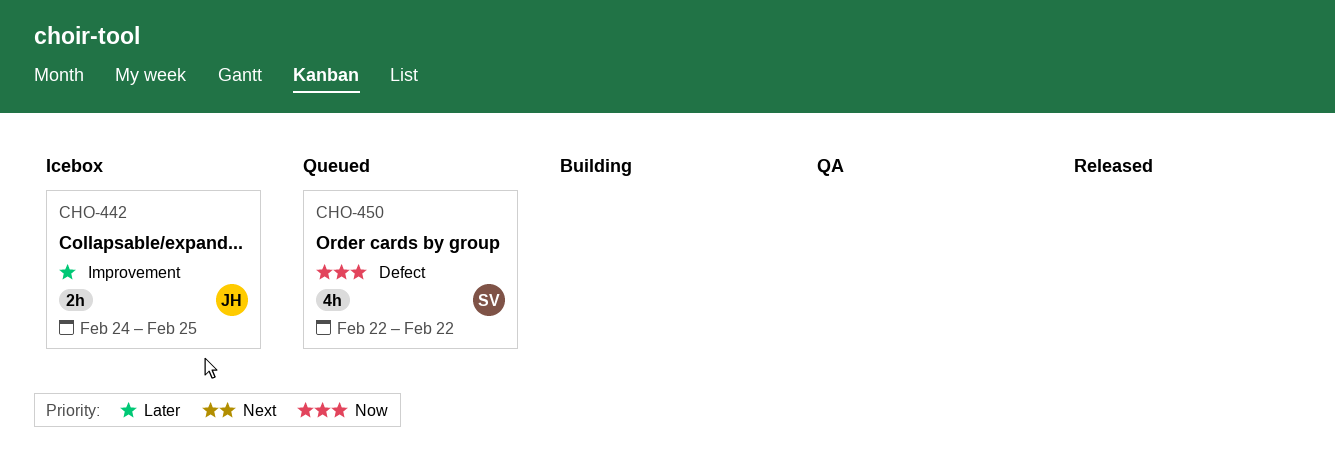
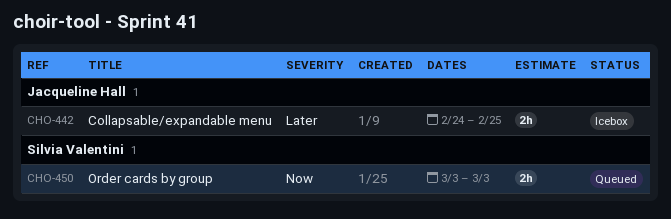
CHO-450, estimate: 4h -> 2h
CHO-450, start: Feb 22 -> Mar 3
CHO-450, due: Feb 22 -> Mar 3

